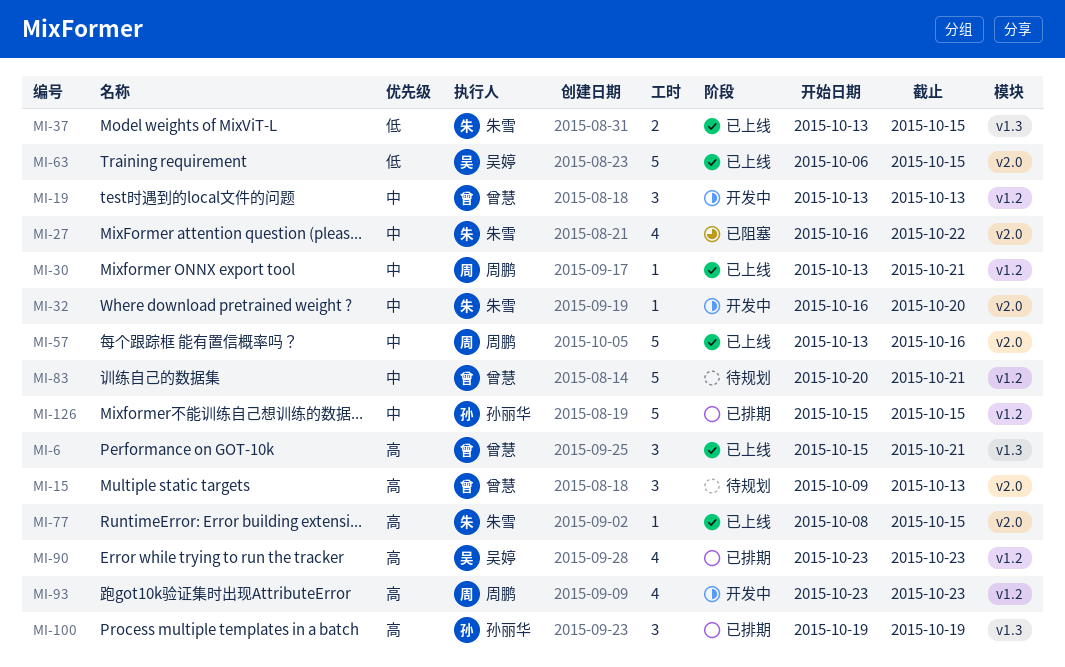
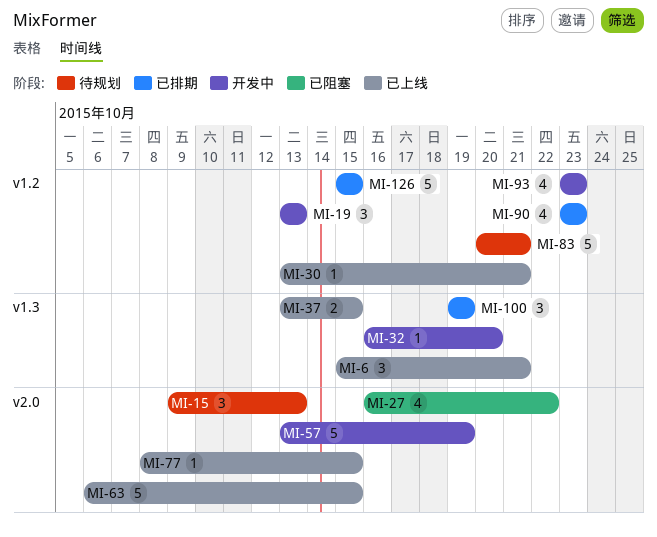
MI-32, label: v2.0 -> v1.3
MI-57, status: 已上线 -> 开发中
MI-57, due: Oct 16 -> Oct 19

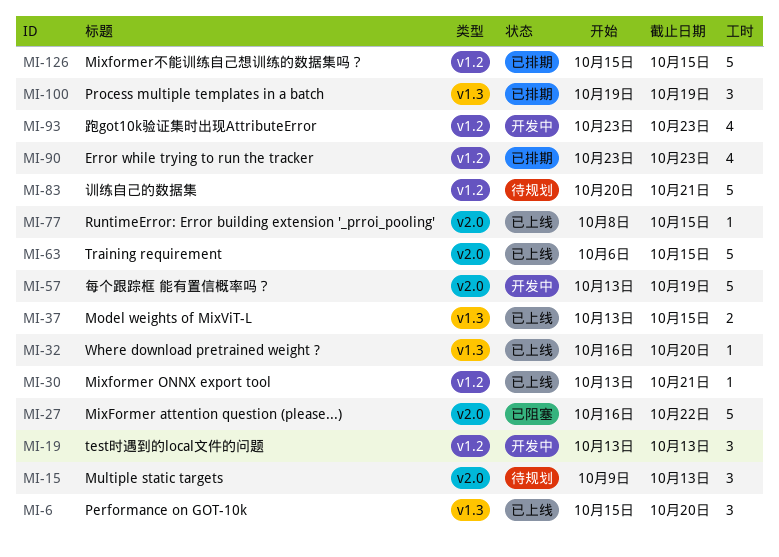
MI-6, due: Oct 21 -> Oct 20
MI-27, estimate: 4 -> 5
MI-32, status: 开发中 -> 已上线

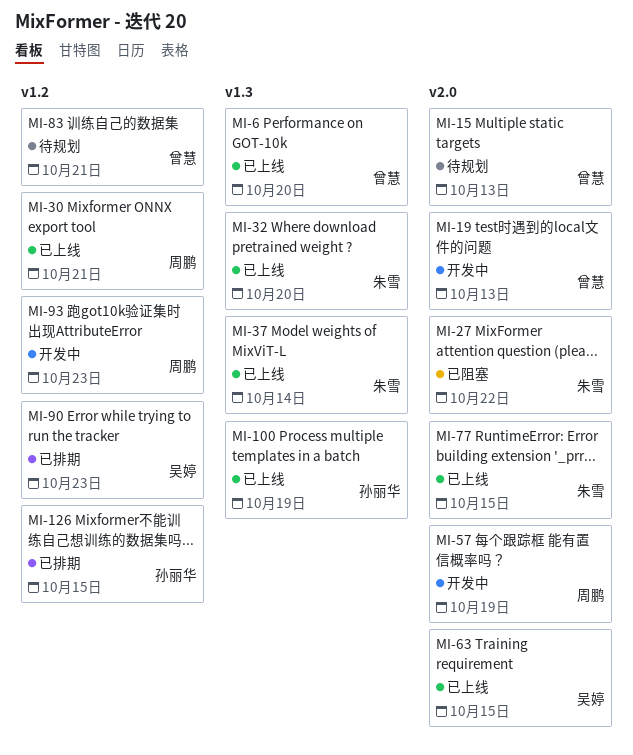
MI-19, label: v1.2 -> v2.0
MI-37, due: Oct 15 -> Oct 14
MI-100, status: 已排期 -> 已上线

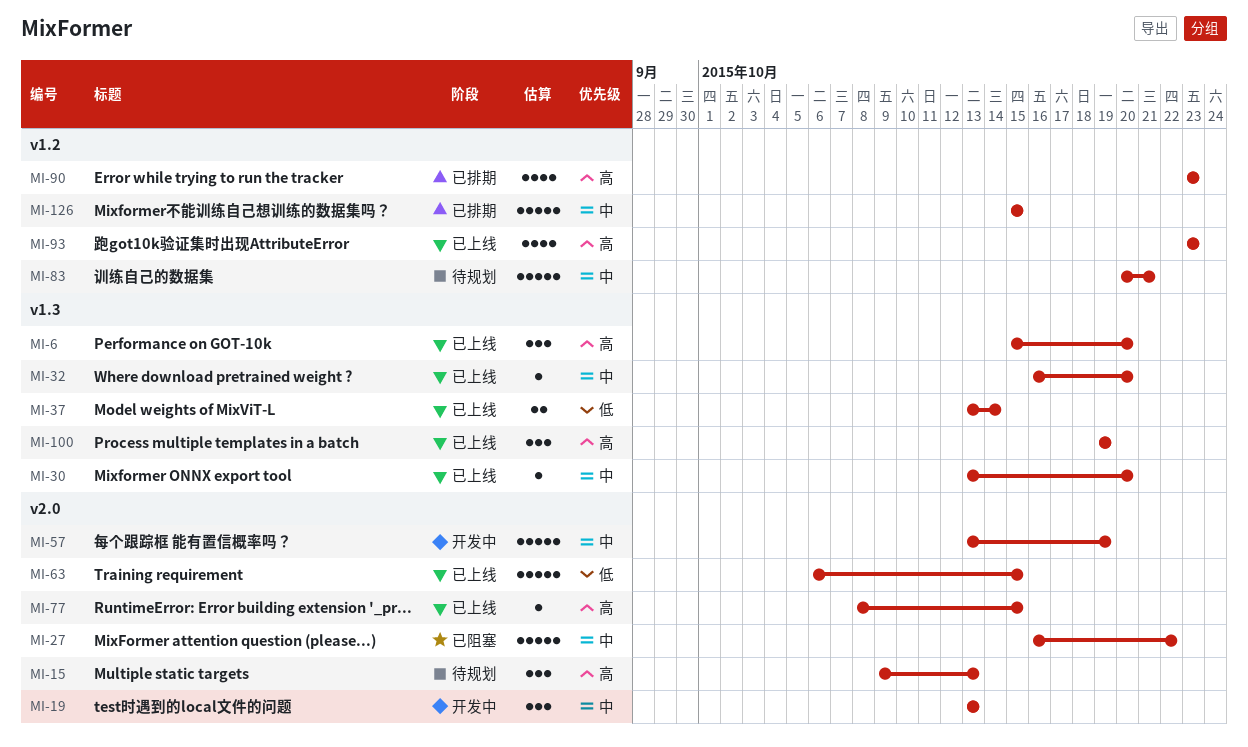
MI-30, label: v1.2 -> v1.3
MI-30, due: Oct 21 -> Oct 20
MI-93, status: 开发中 -> 已上线

